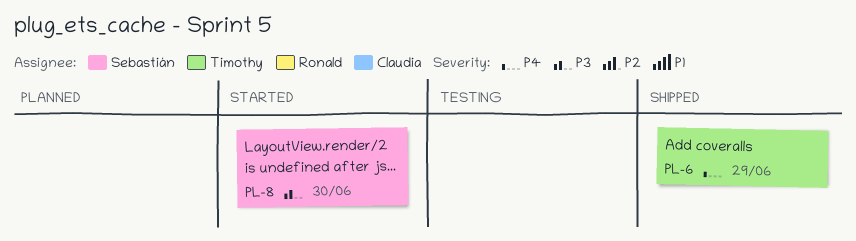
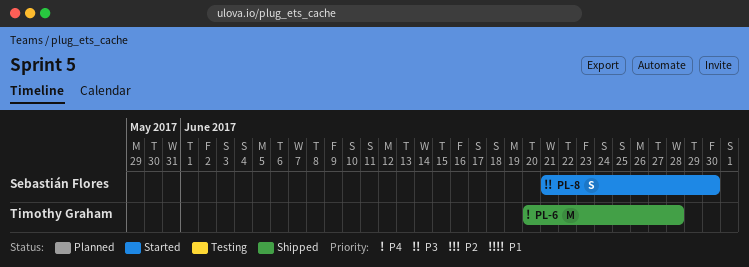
PL-6, due: Jun 29 -> Jun 28

